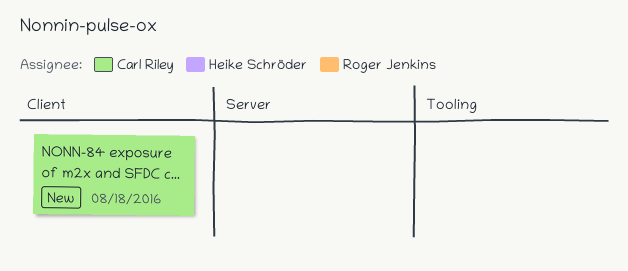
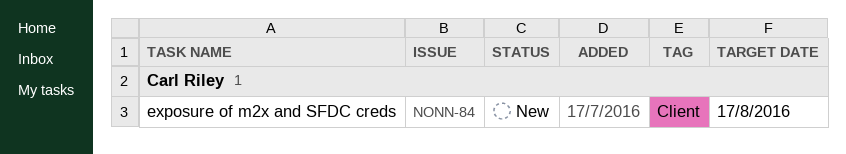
NONN-84, due: Aug 18 -> Aug 17

